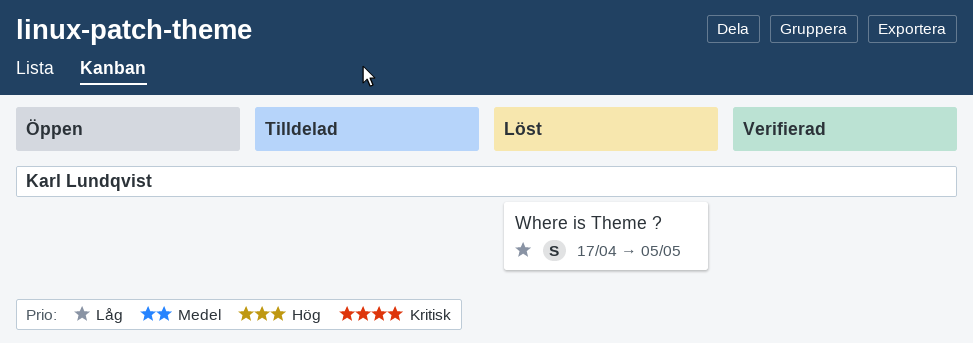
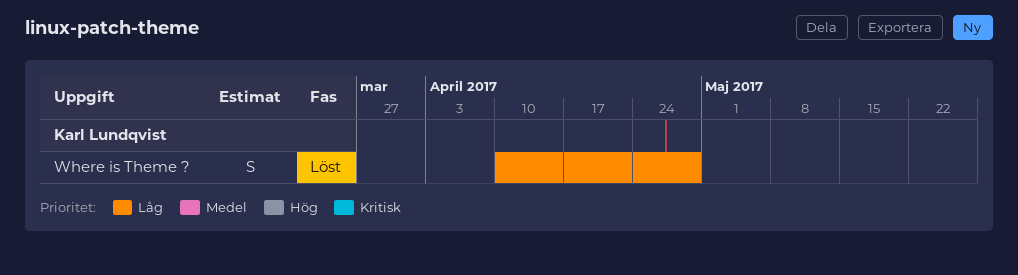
Where is Theme ?, start: Apr 17 -> Apr 10
Where is Theme ?, due: May 5 -> Apr 28

